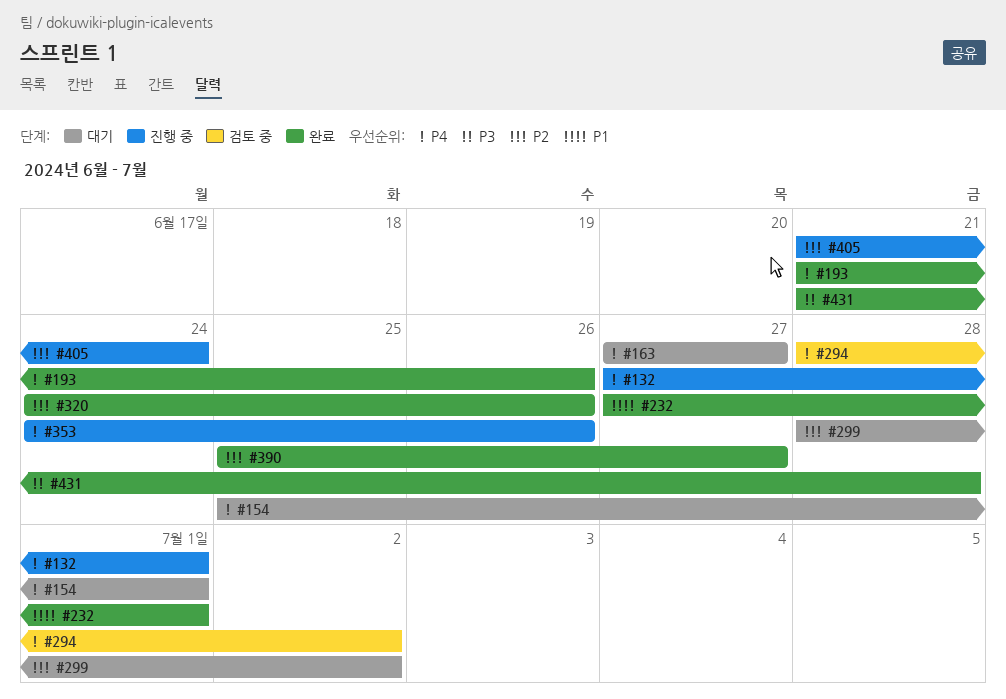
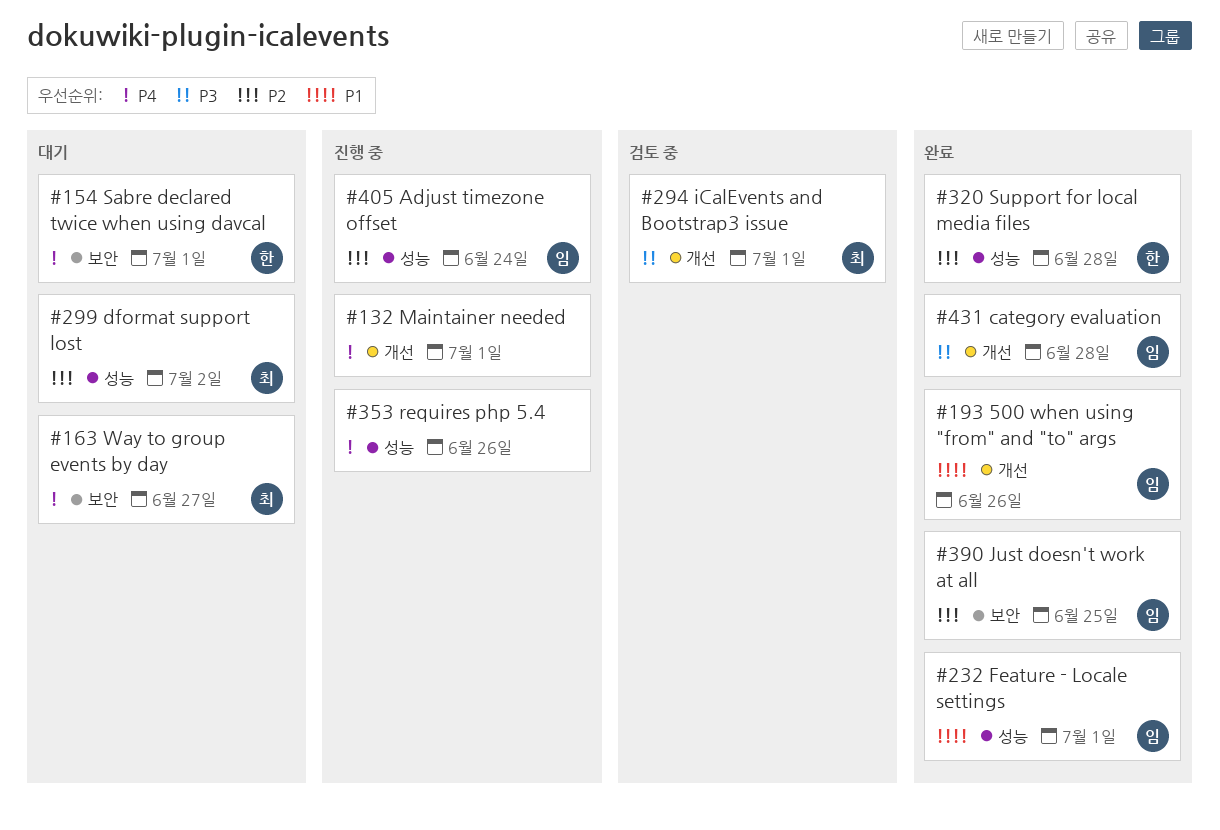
#193, priority: P4 -> P1
#294, priority: P4 -> P3
#294, due: Jul 2 -> Jul 1
#320, due: Jun 26 -> Jun 28
#390, due: Jun 27 -> Jun 25

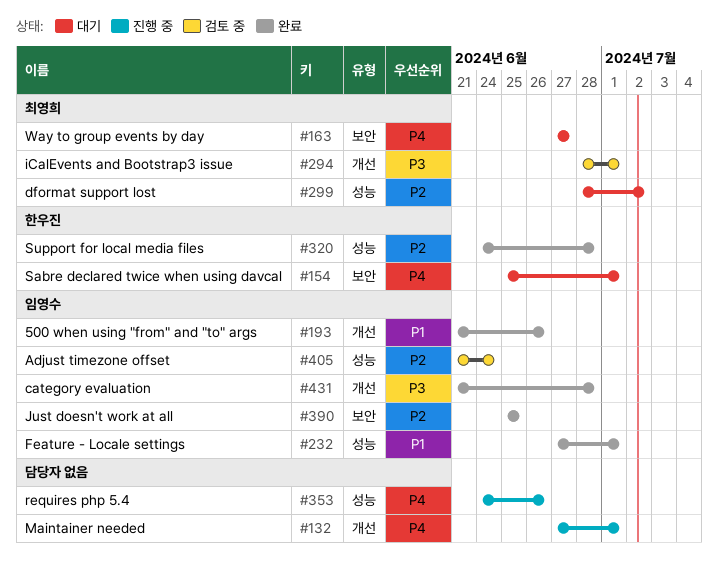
#405, status: 진행 중 -> 검토 중

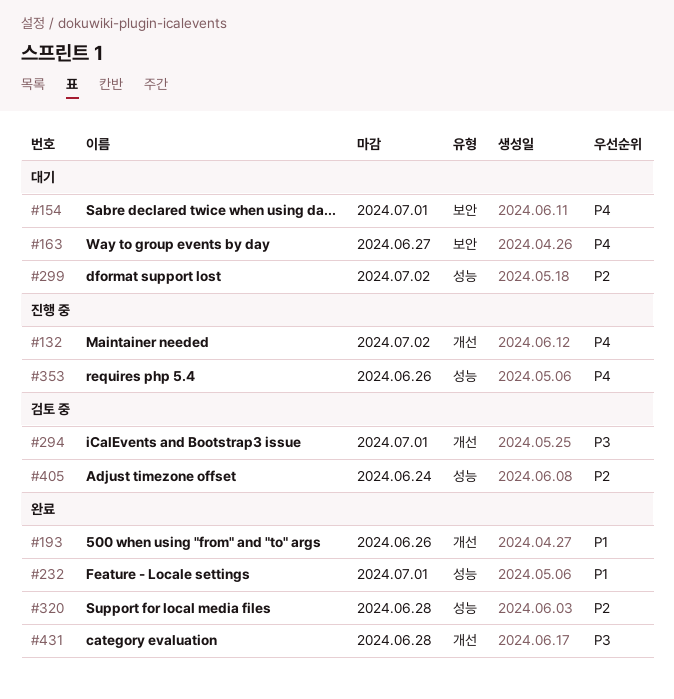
#132, due: Jul 1 -> Jul 2
#390: present -> none

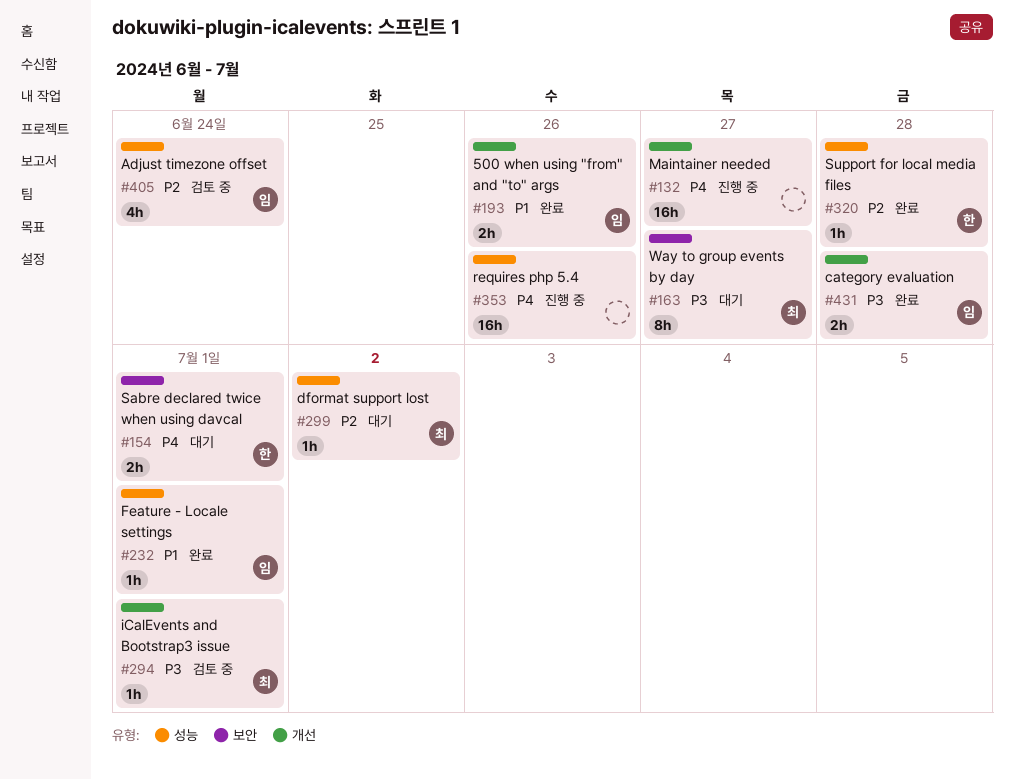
#132, due: Jul 2 -> Jun 27
#163, priority: P4 -> P3

